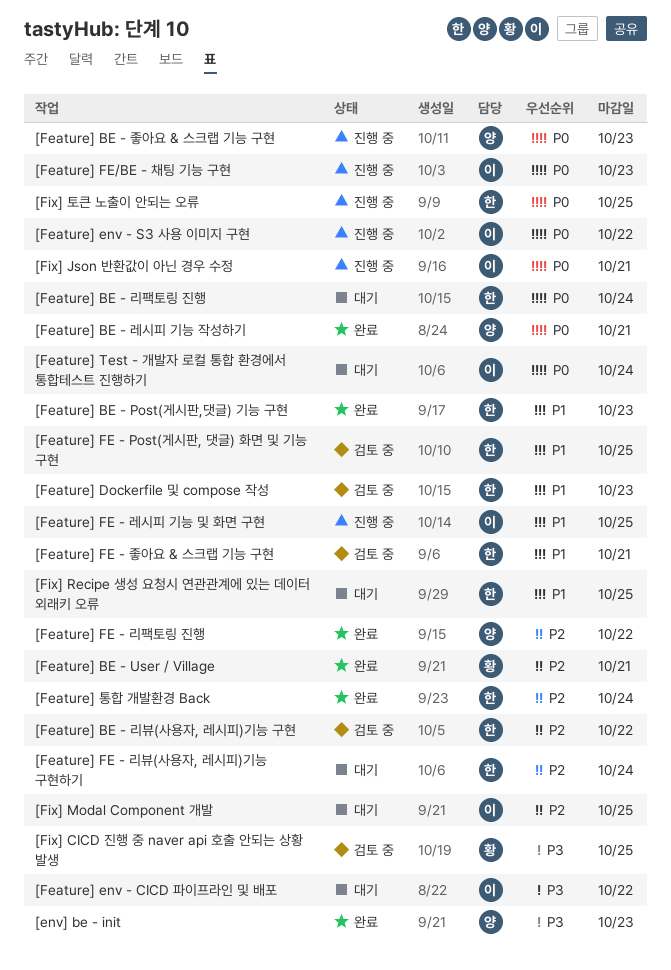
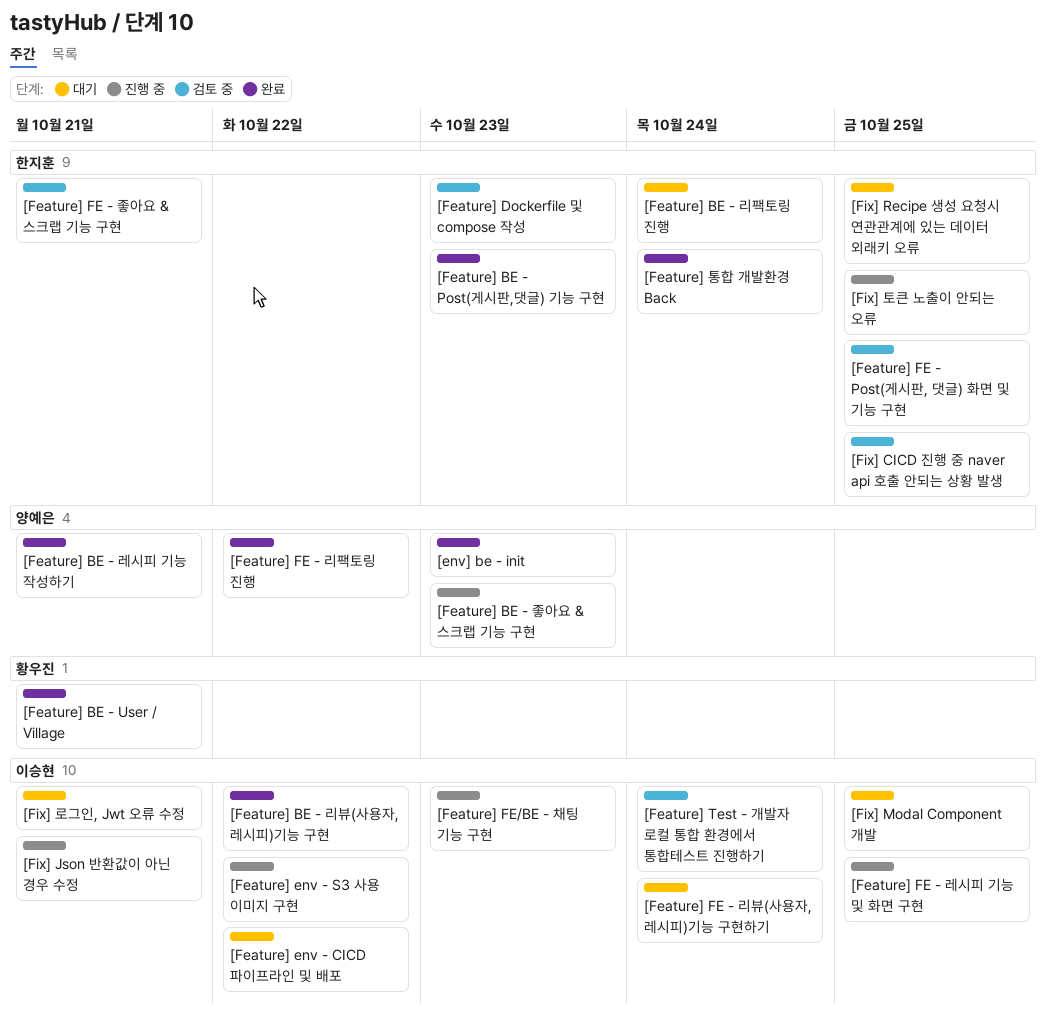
[Feature] BE - 리뷰(사용자, 레시피)기능 구현, status: 검토 중 -> 완료
[Feature] BE - 리뷰(사용자, 레시피)기능 구현, owner: 한지훈 -> 이승현
[Feature] FE - 리뷰(사용자, 레시피)기능 구현하기, owner: 한지훈 -> 이승현
[Feature] Test - 개발자 로컬 통합 환경에서 통합테스트 진행하기, status: 대기 -> 검토 중
[Fix] CICD 진행 중 naver api 호출 안되는 상황 발생, owner: 황우진 -> 한지훈
[Fix] 로그인, Jwt 오류 수정: none -> present

